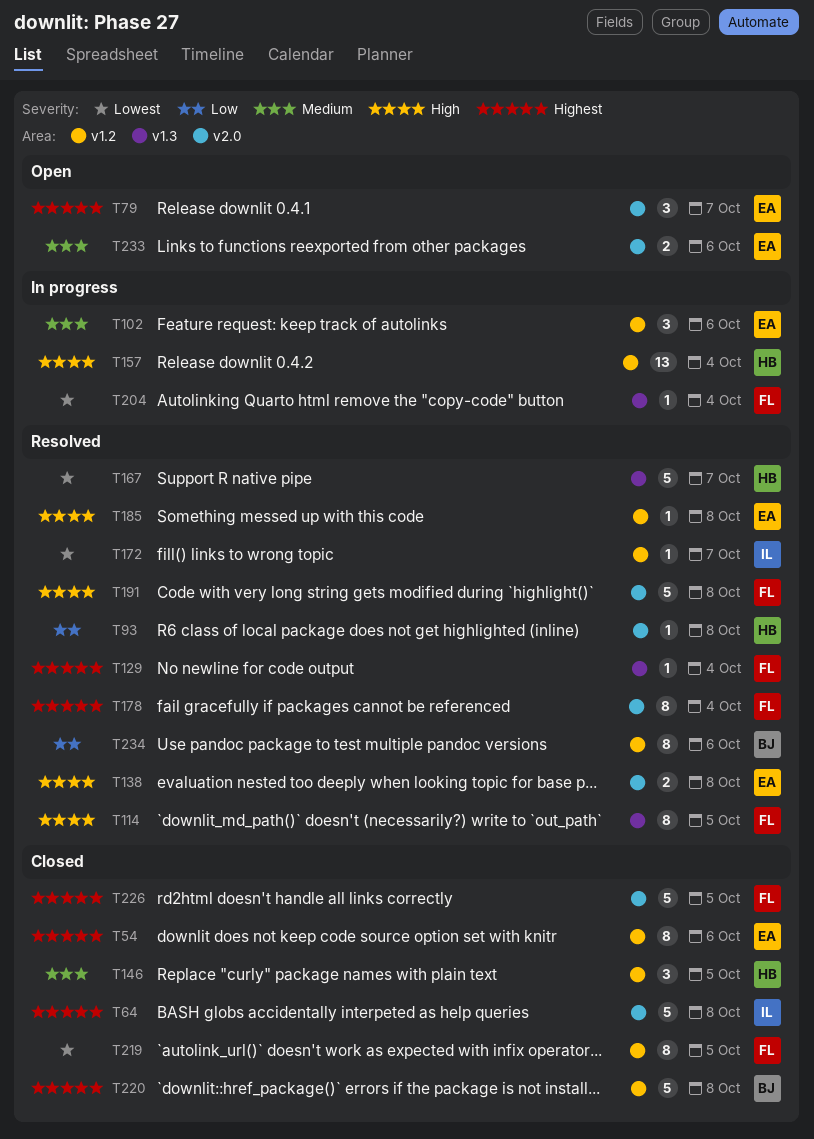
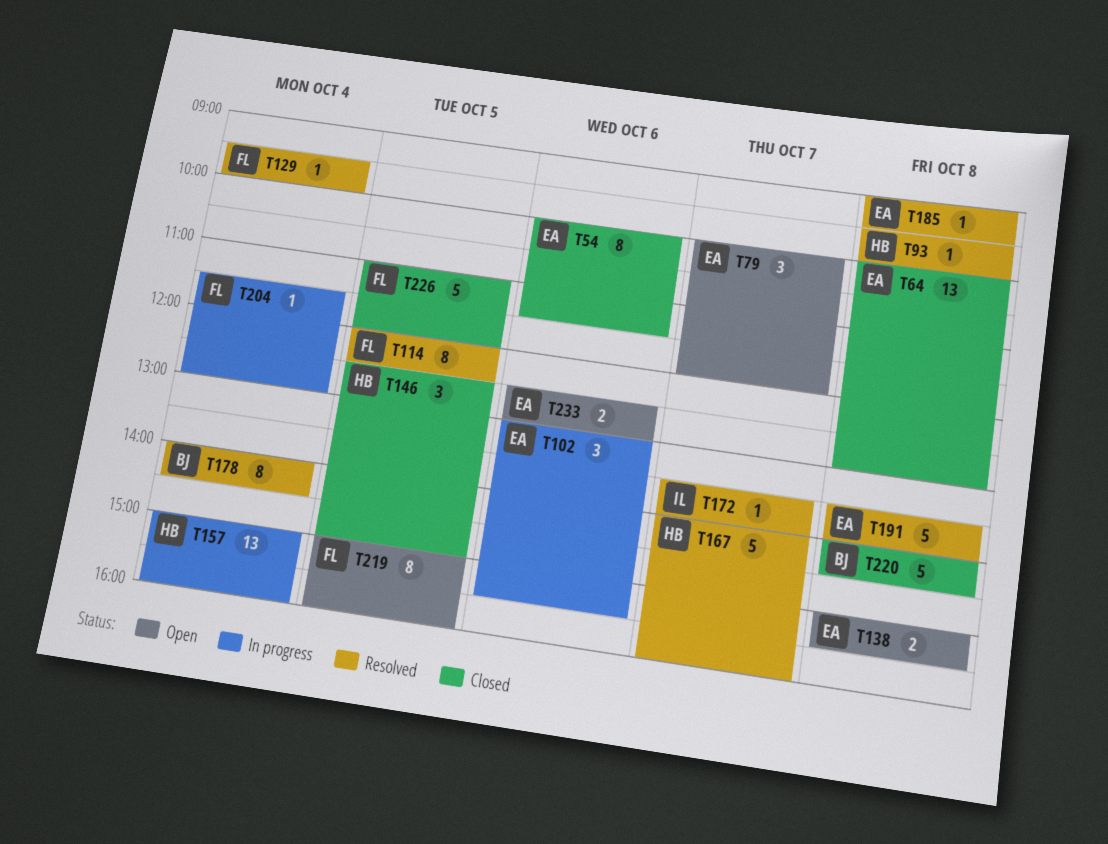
T64, owner: IL -> EA
T64, estimate: 5 -> 13
T138, status: Resolved -> Open
T178, owner: FL -> BJ
T191, owner: FL -> EA
T219, status: Closed -> Open
T234: present -> none

